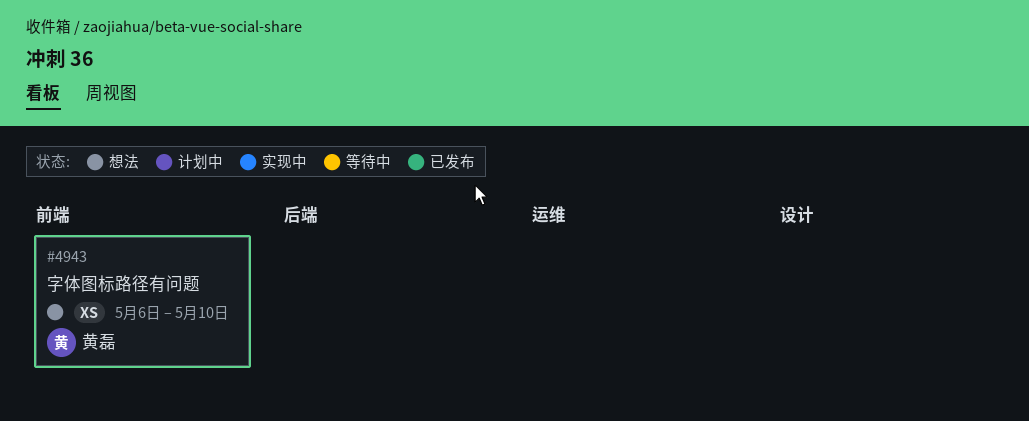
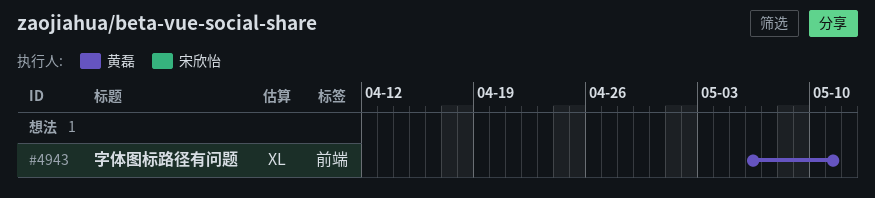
#4943, estimate: XS -> XL
#4943, due: May 10 -> May 11

